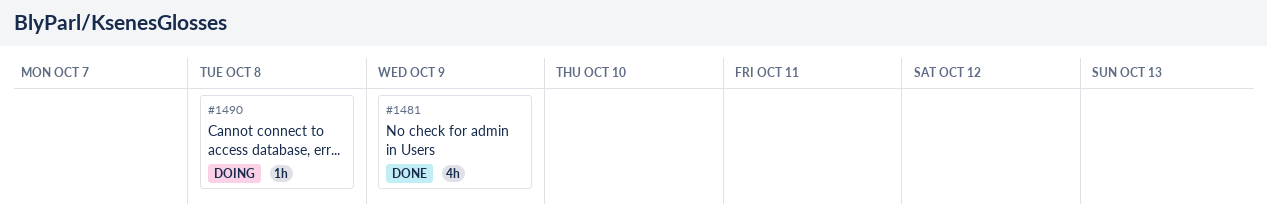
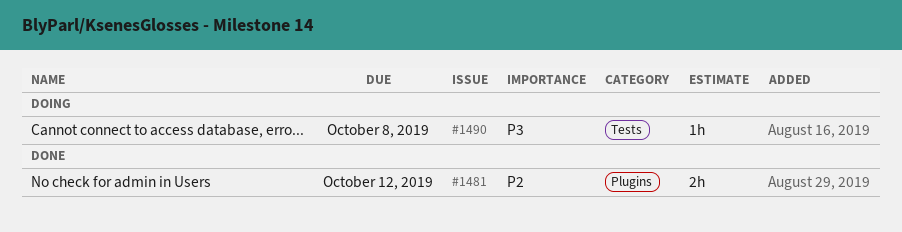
#1481, estimate: 4h -> 2h
#1481, due: Oct 9 -> Oct 12

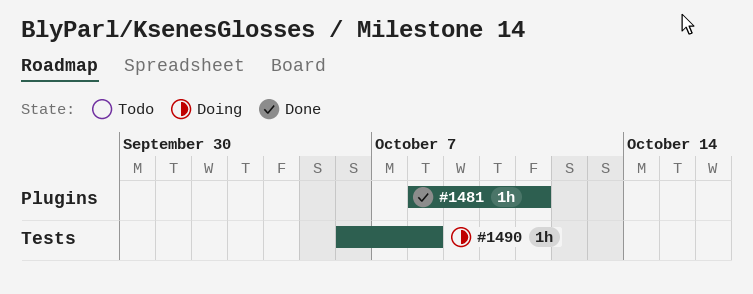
#1481, estimate: 2h -> 1h
#1481, due: Oct 12 -> Oct 11

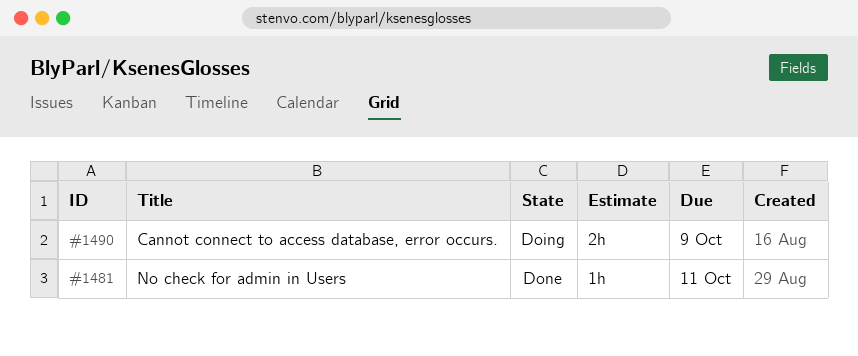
#1490, estimate: 1h -> 2h
#1490, due: Oct 8 -> Oct 9

